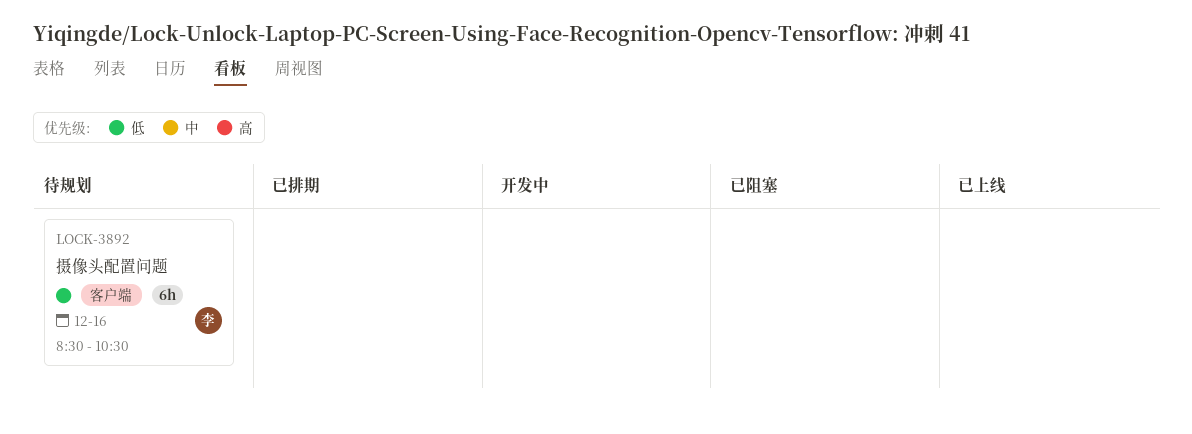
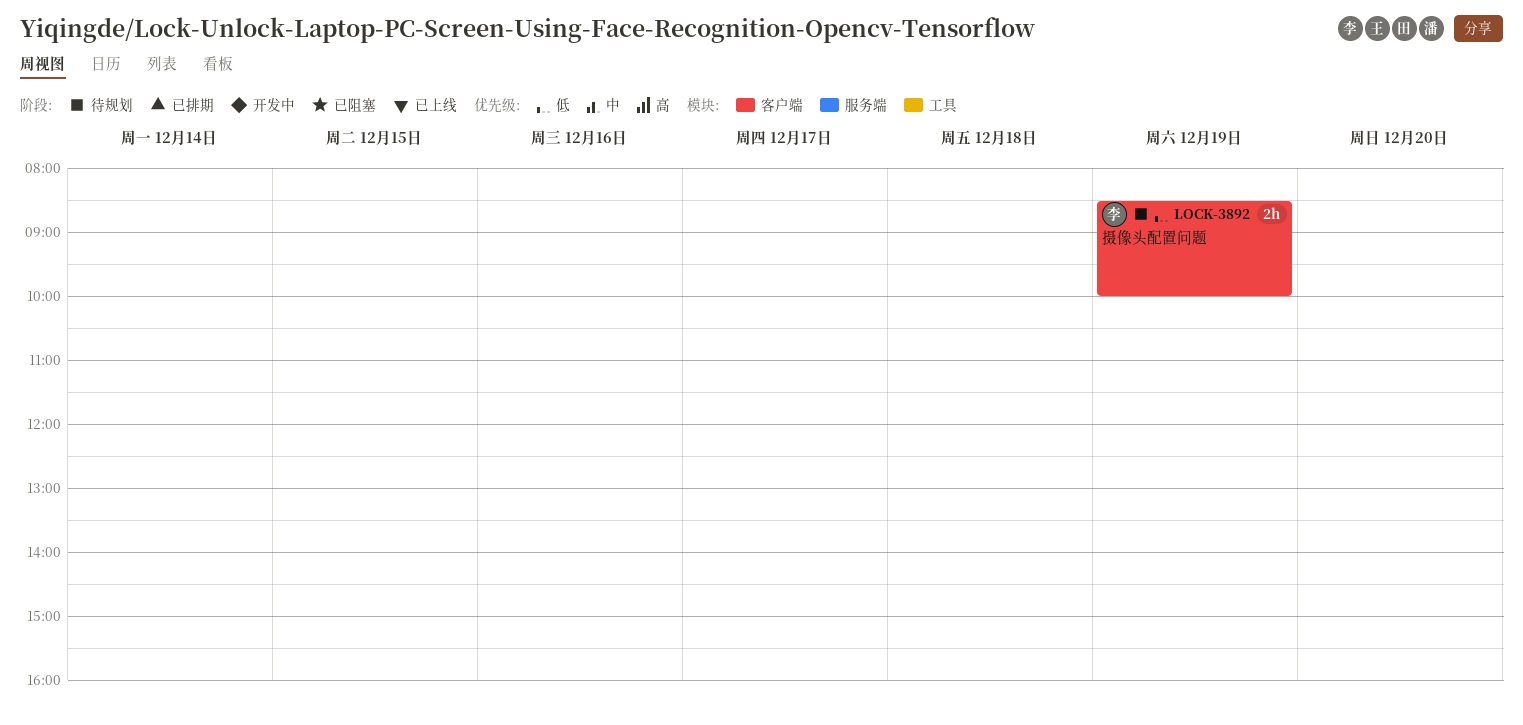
LOCK-3892, estimate: 6h -> 2h
LOCK-3892, day: Dec 16 -> Dec 19
LOCK-3892, ends: 10:30 -> 10:00

